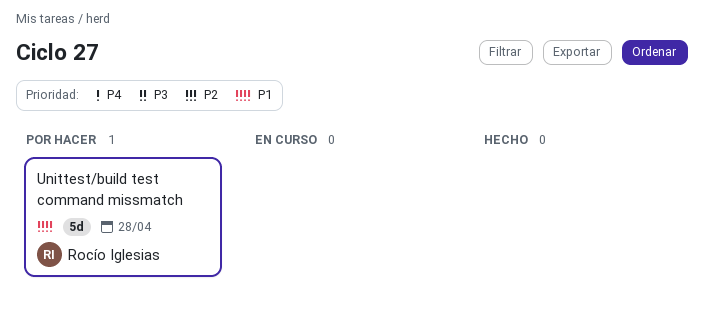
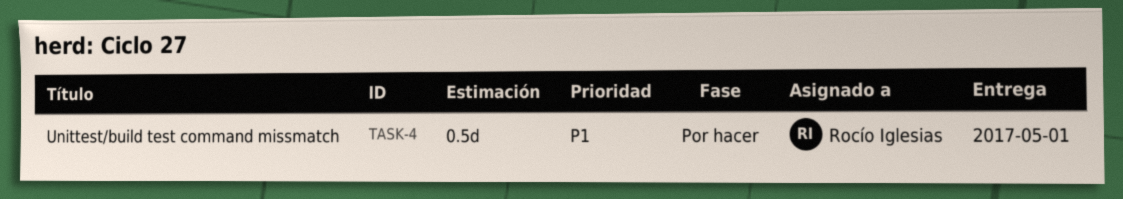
Unittest/build test command missmatch, estimate: 5d -> 0.5d
Unittest/build test command missmatch, due: Apr 28 -> May 1

